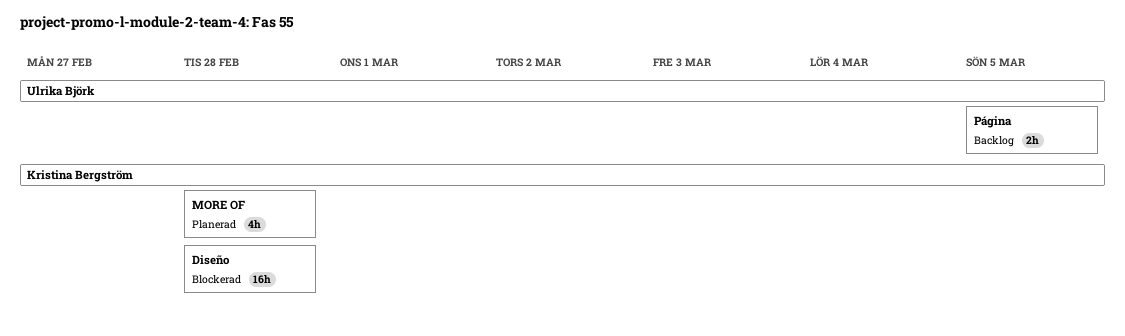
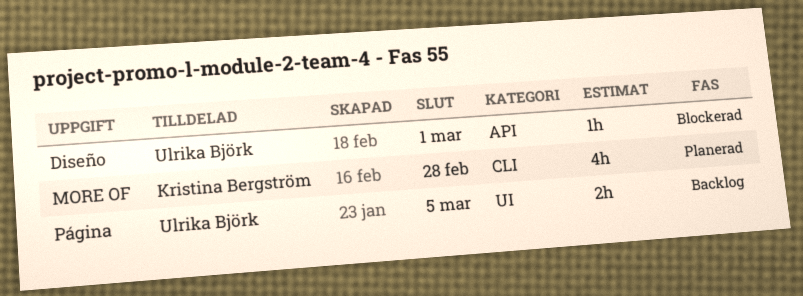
Diseño, owner: Kristina Bergström -> Ulrika Björk
Diseño, estimate: 16h -> 1h
Diseño, due: Feb 28 -> Mar 1

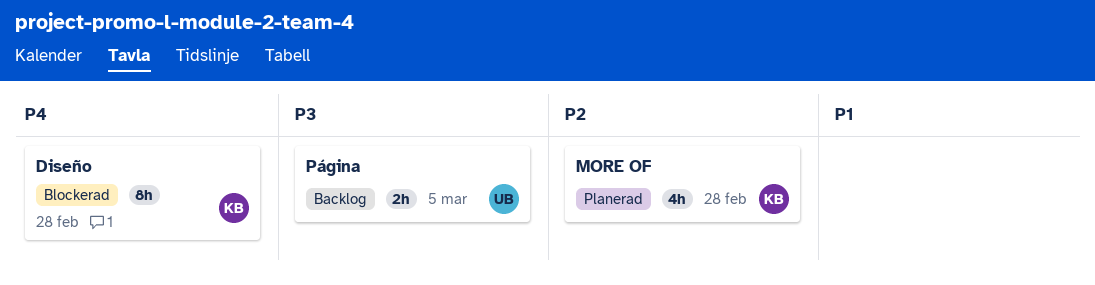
Diseño, owner: Ulrika Björk -> Kristina Bergström
Diseño, estimate: 1h -> 8h
Diseño, due: Mar 1 -> Feb 28

